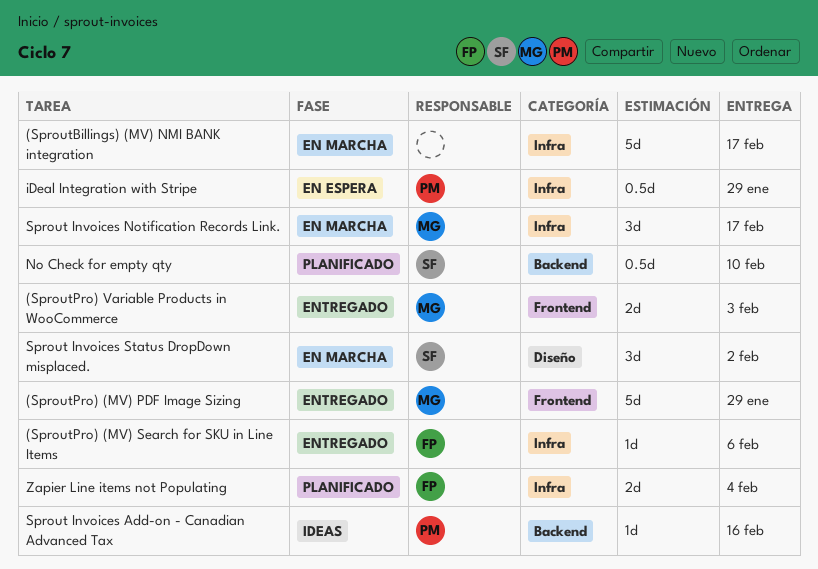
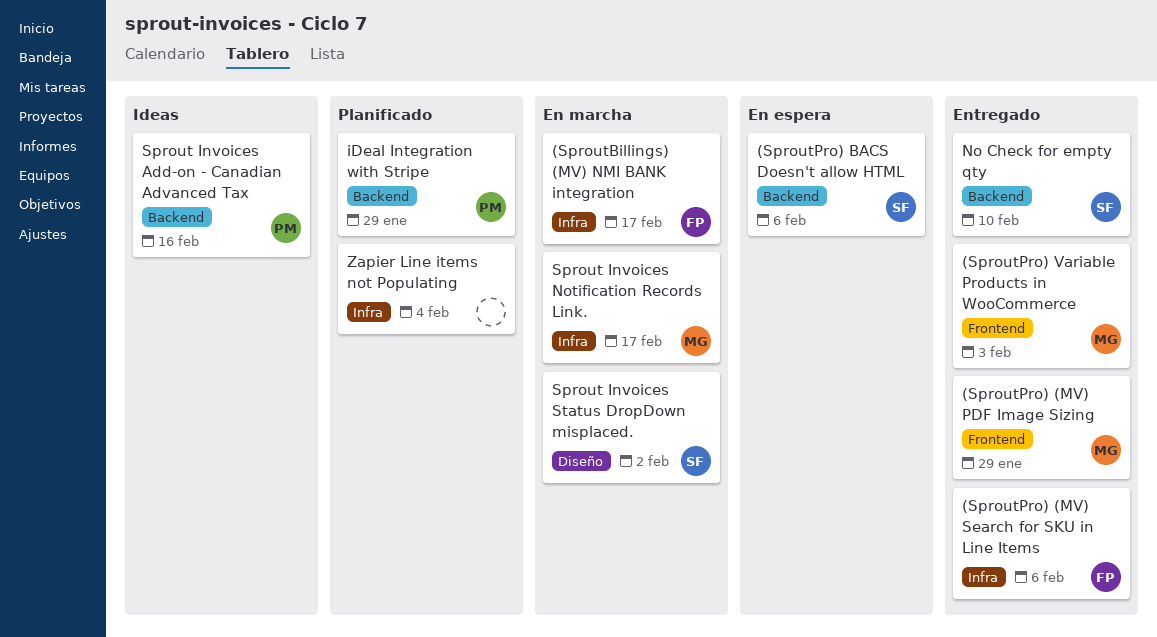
(SproutBillings) (MV) NMI BANK integration, owner: none -> FP
(SproutPro) BACS Doesn't allow HTML: none -> present
iDeal Integration with Stripe, status: En espera -> Planificado
iDeal Integration with Stripe, label: Infra -> Backend
No Check for empty qty, status: Planificado -> Entregado
Zapier Line items not Populating, owner: FP -> none

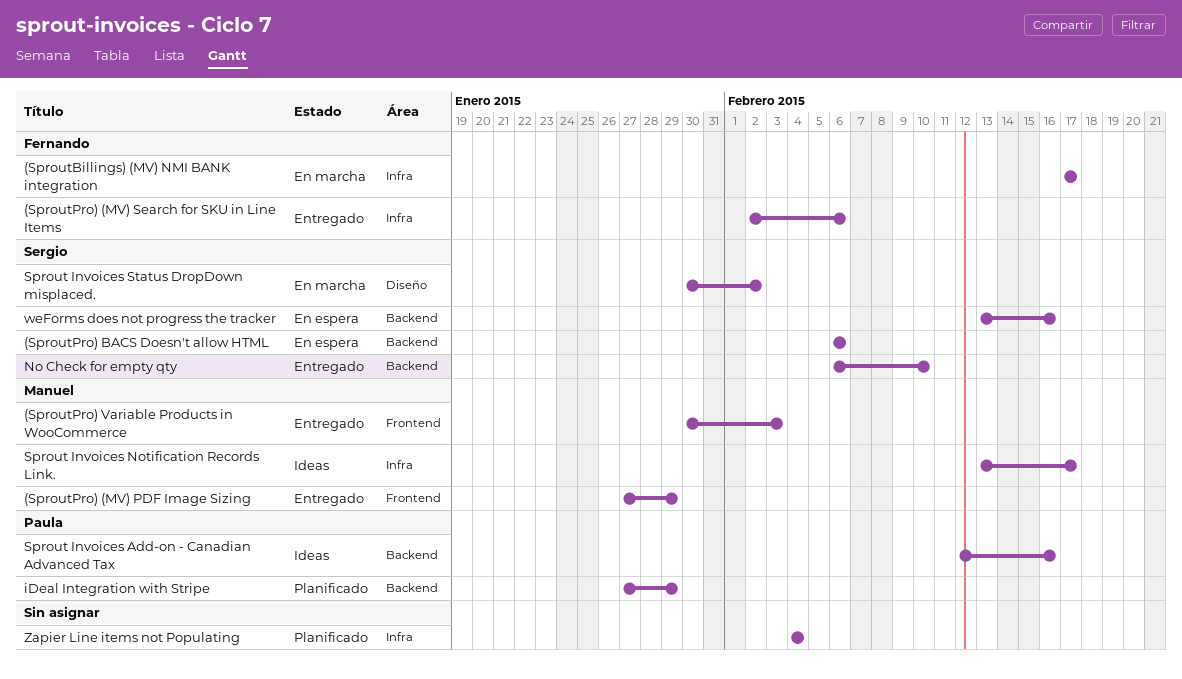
Sprout Invoices Notification Records Link., status: En marcha -> Ideas
weForms does not progress the tracker: none -> present

